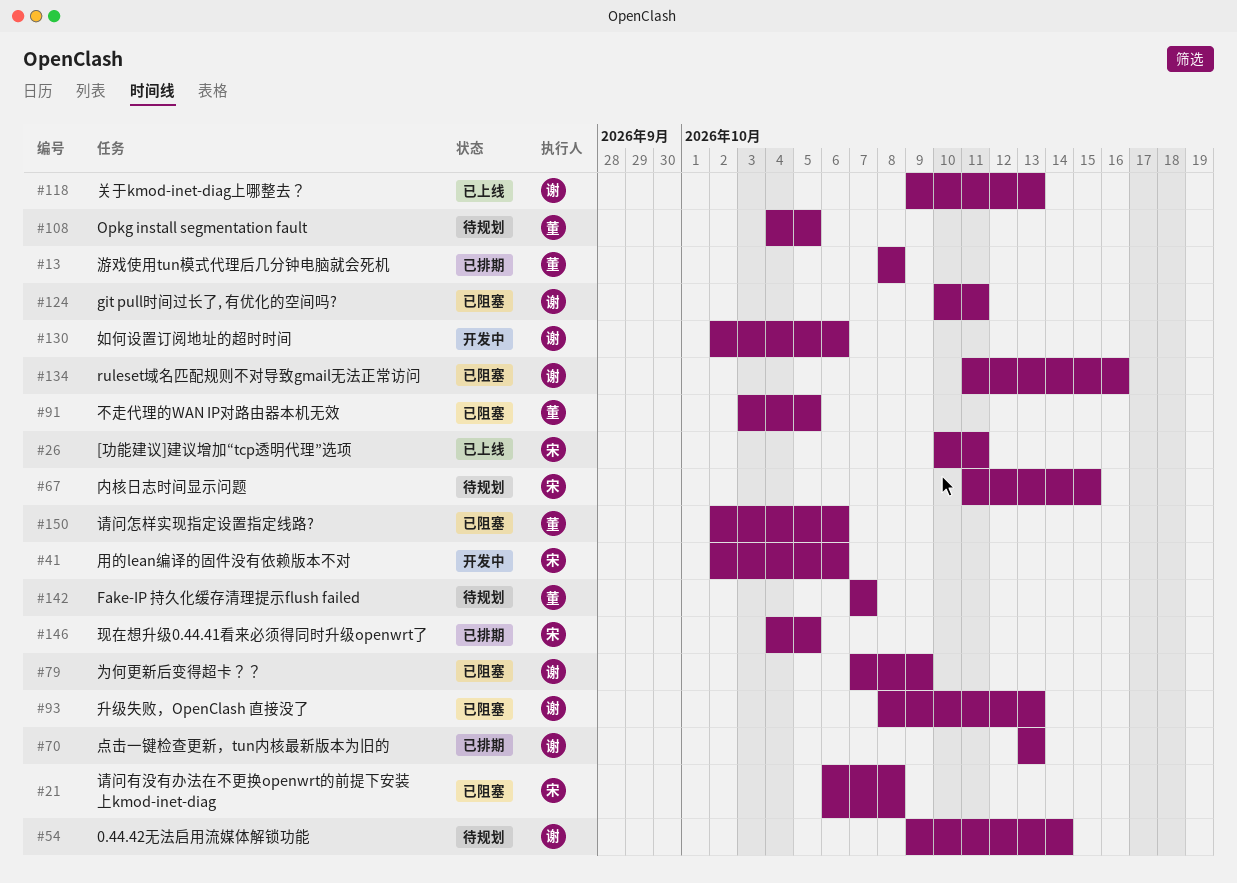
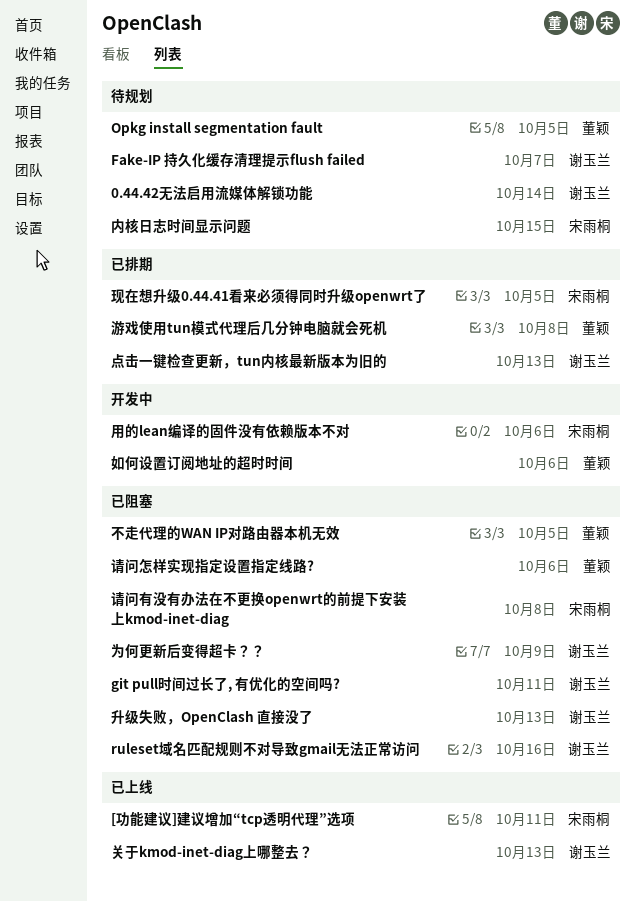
Fake-IP 持久化缓存清理提示flush failed, owner: 董颖 -> 谢玉兰
如何设置订阅地址的超时时间, owner: 谢玉兰 -> 董颖

